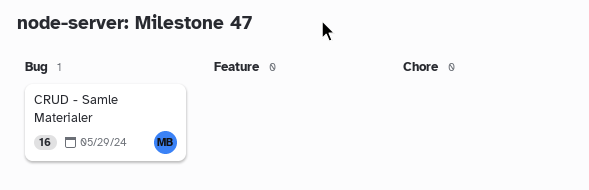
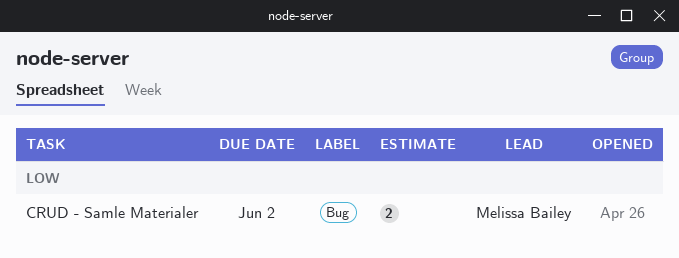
CRUD - Samle Materialer, estimate: 16 -> 2
CRUD - Samle Materialer, due: May 29 -> Jun 2

